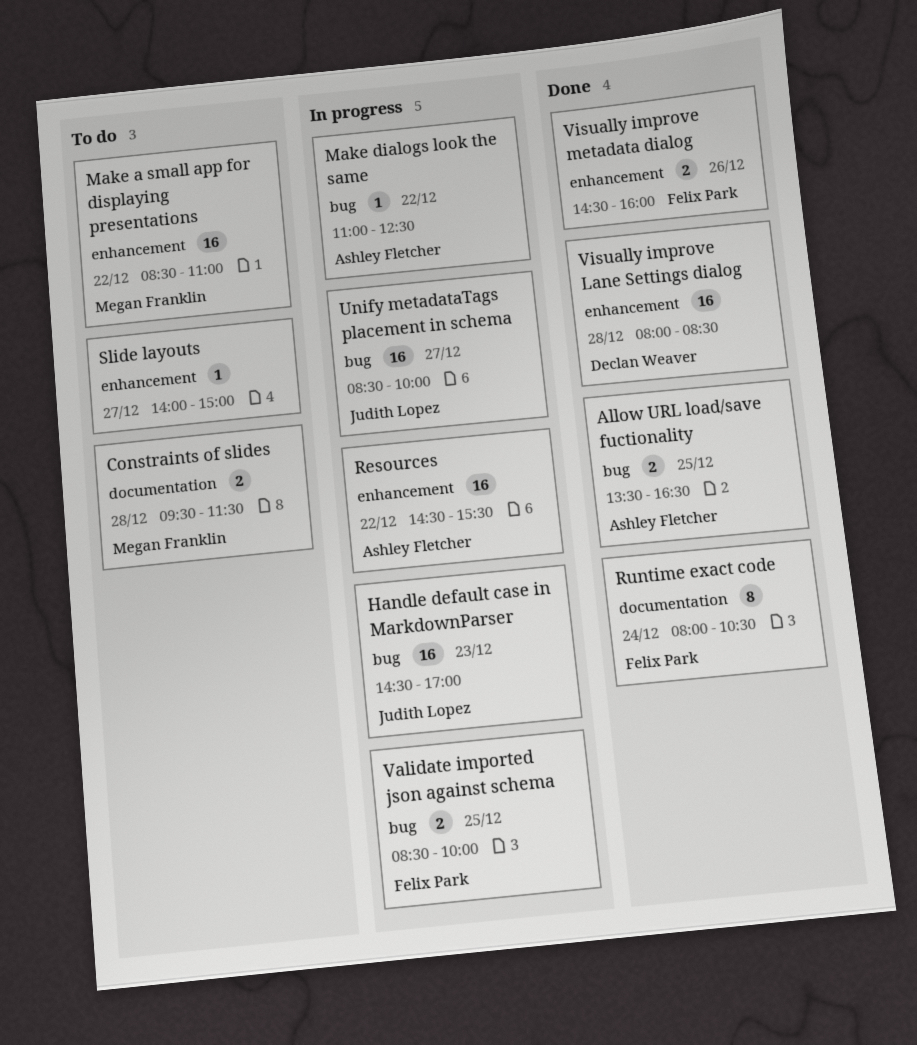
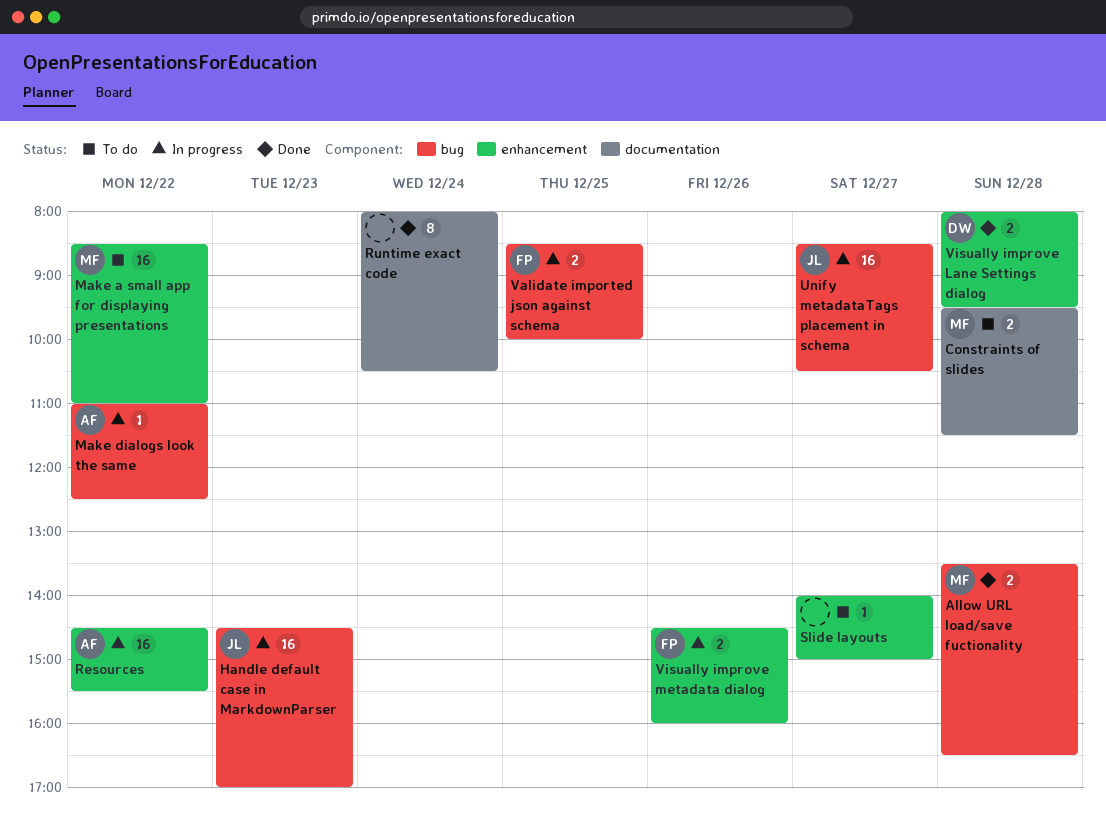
Allow URL load/save fuctionality, owner: Ashley Fletcher -> Megan Franklin
Allow URL load/save fuctionality, day: Dec 25 -> Dec 28
Runtime exact code, owner: Felix Park -> none
Unify metadataTags placement in schema, ends: 10:00 -> 10:30
Visually improve Lane Settings dialog, estimate: 16 -> 2
Visually improve Lane Settings dialog, ends: 08:30 -> 09:30
Visually improve metadata dialog, status: Done -> In progress

